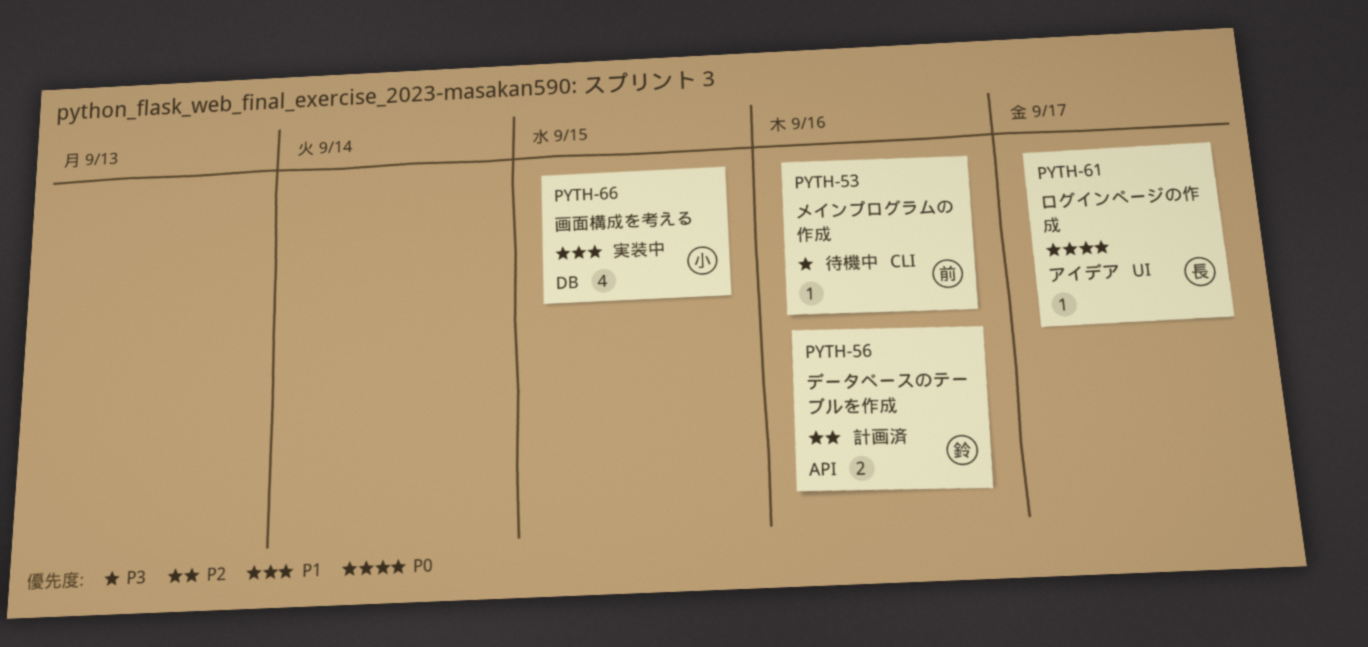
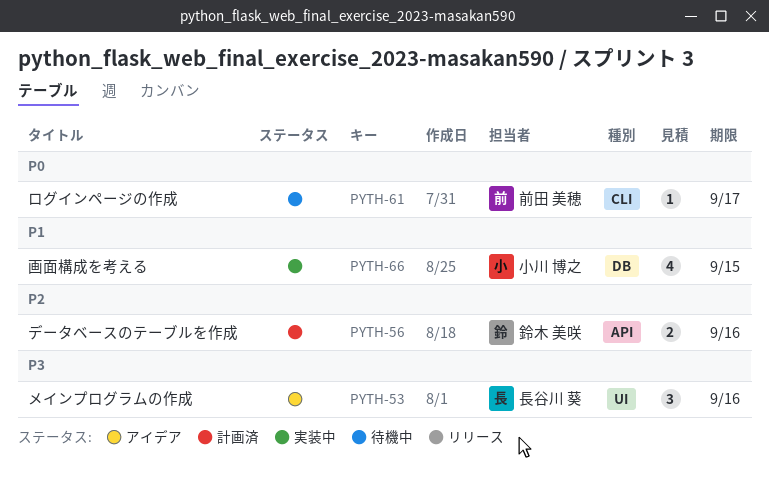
PYTH-53, status: 待機中 -> アイデア
PYTH-53, owner: 前田 美穂 -> 長谷川 葵
PYTH-53, label: CLI -> UI
PYTH-53, estimate: 1 -> 3
PYTH-61, status: アイデア -> 待機中
PYTH-61, owner: 長谷川 葵 -> 前田 美穂
PYTH-61, label: UI -> CLI

